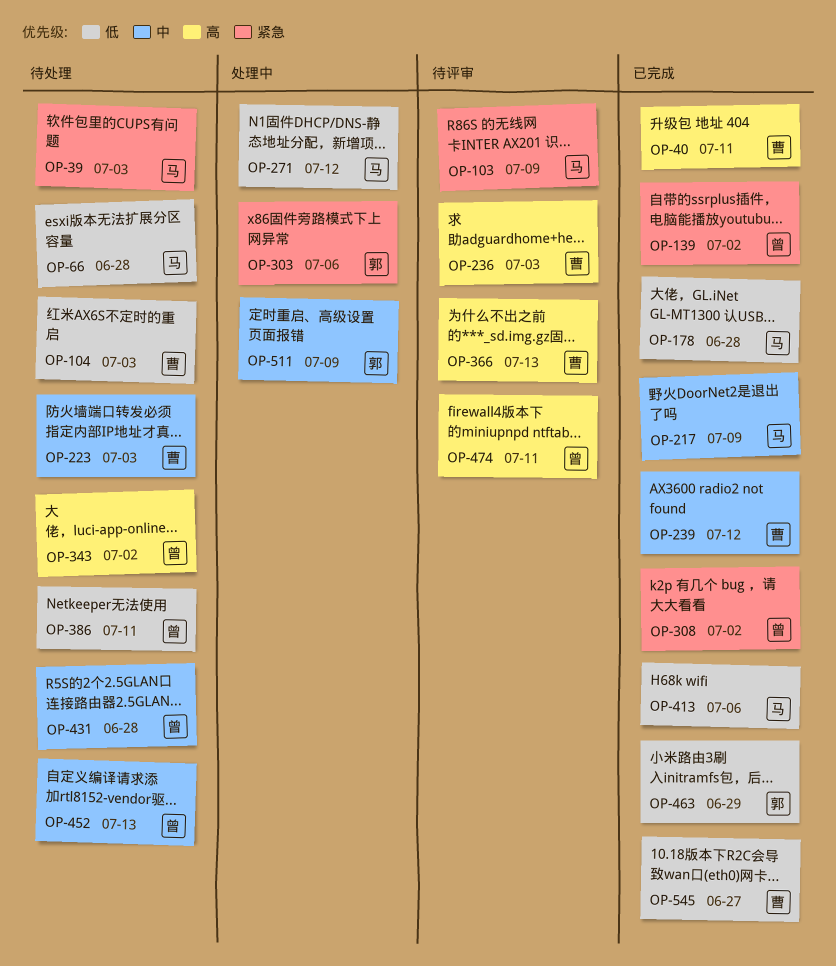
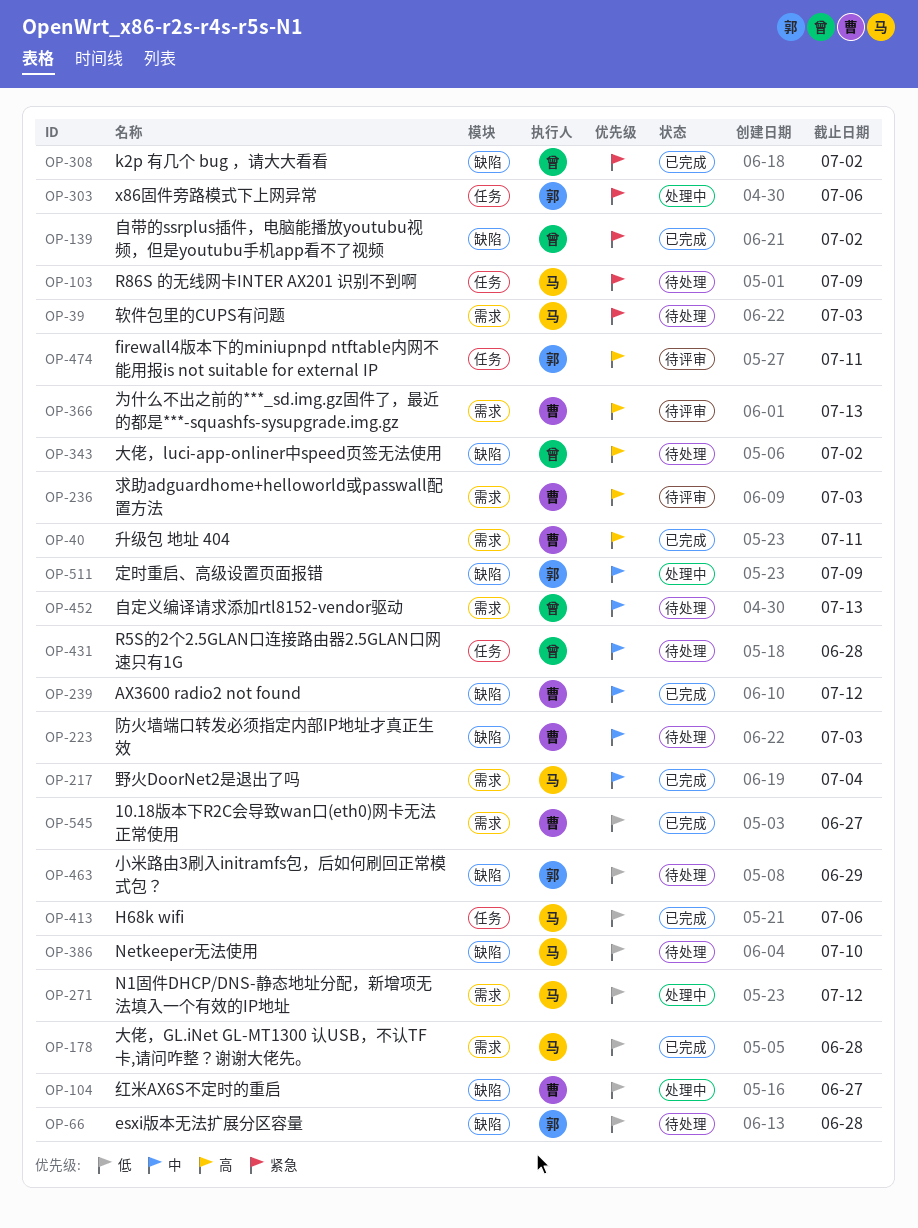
OP-66, owner: 马 -> 郭
OP-103, status: 待评审 -> 待处理
OP-104, status: 待处理 -> 处理中
OP-104, due: Jul 3 -> Jun 27
OP-217, due: Jul 9 -> Jul 4
OP-386, owner: 曾 -> 马
OP-386, due: Jul 11 -> Jul 10
OP-463, status: 已完成 -> 待处理
OP-474, owner: 曾 -> 郭

